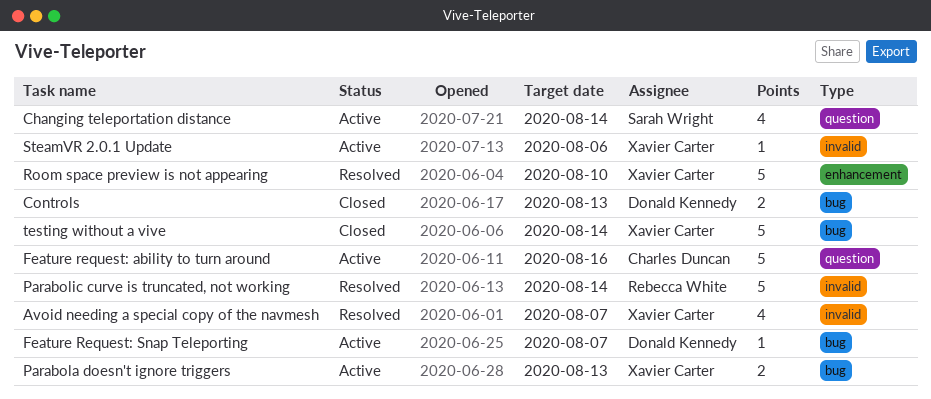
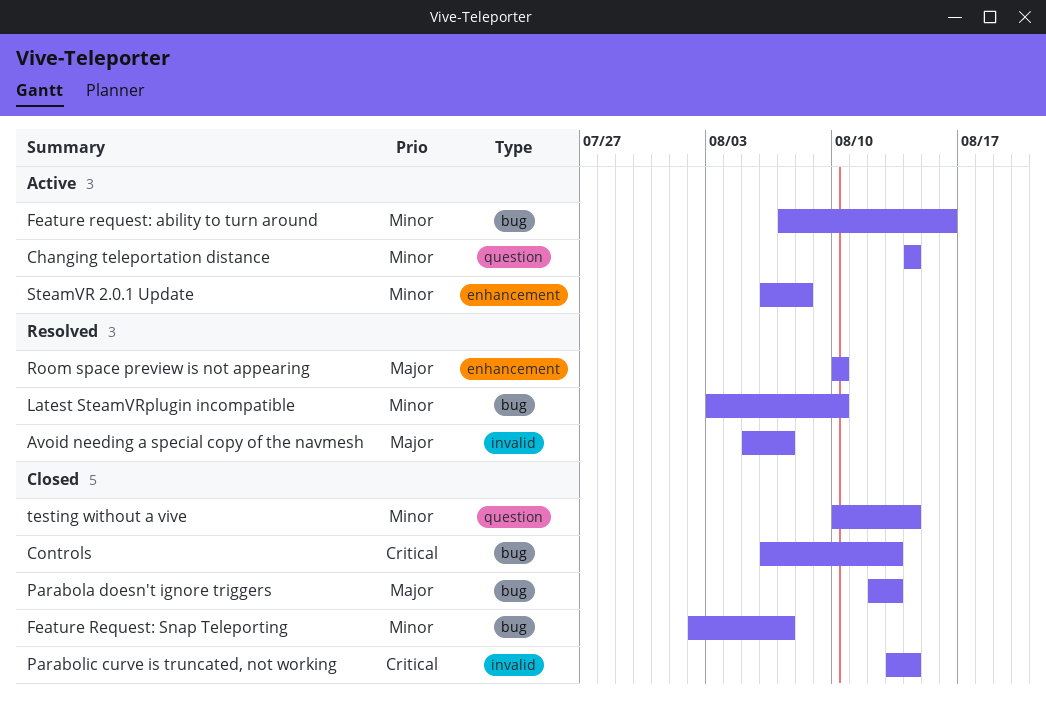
Feature request: ability to turn around, label: question -> bug
Feature Request: Snap Teleporting, status: Active -> Closed
Latest SteamVRplugin incompatible: none -> present
Parabola doesn't ignore triggers, status: Active -> Closed
Parabolic curve is truncated, not working, status: Resolved -> Closed
SteamVR 2.0.1 Update, label: invalid -> enhancement
SteamVR 2.0.1 Update, due: Aug 6 -> Aug 8
testing without a vive, label: bug -> question

